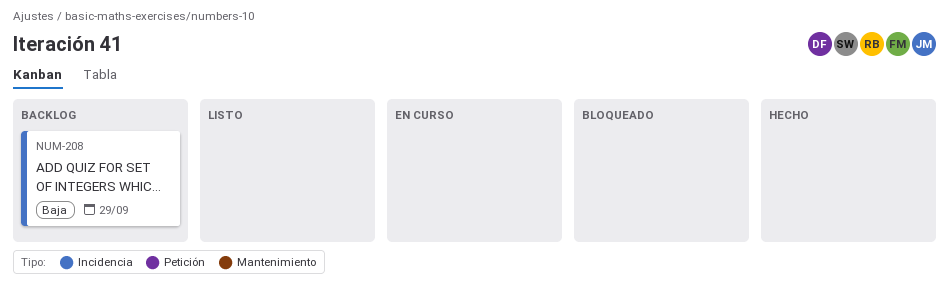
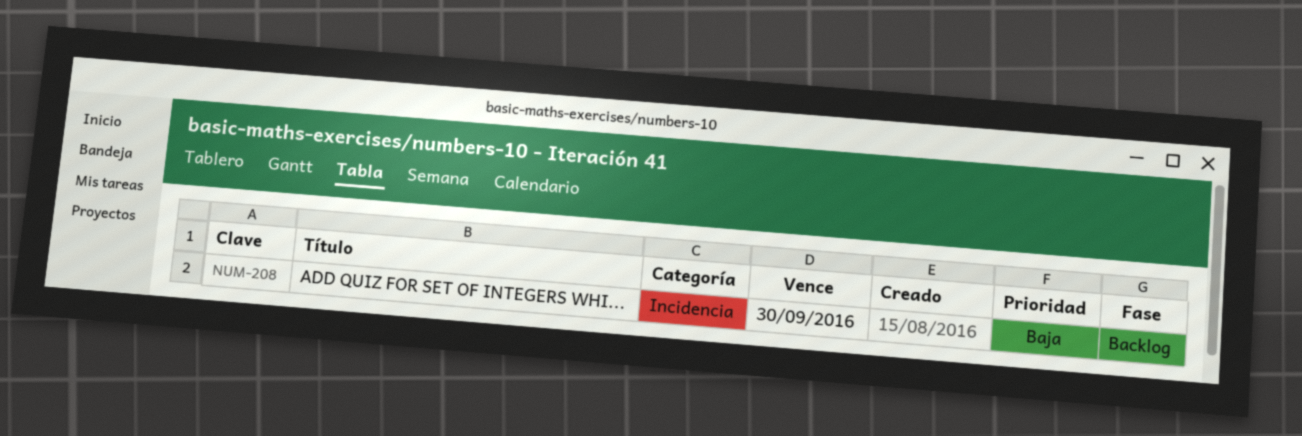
NUM-208, due: Sep 29 -> Sep 30

